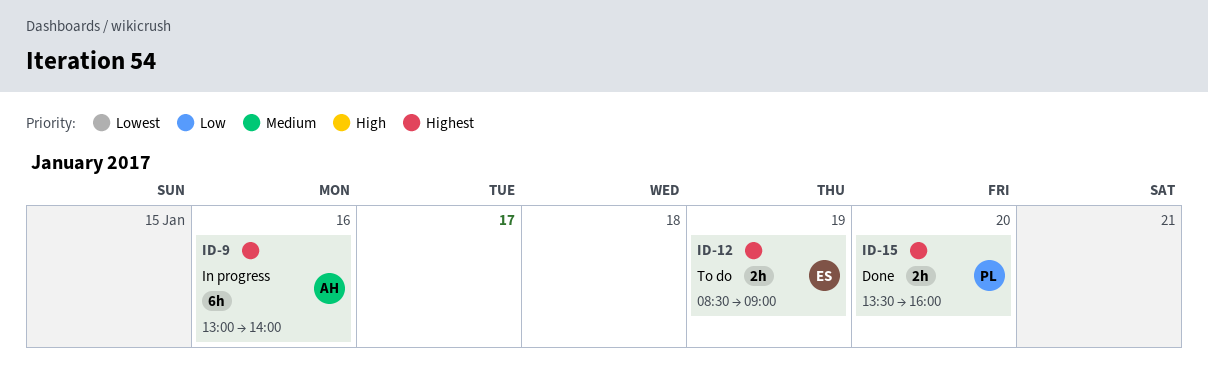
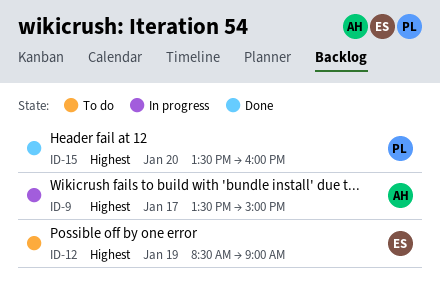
ID-9, day: Jan 16 -> Jan 17
ID-9, begins: 13:00 -> 13:30
ID-9, ends: 14:00 -> 15:00

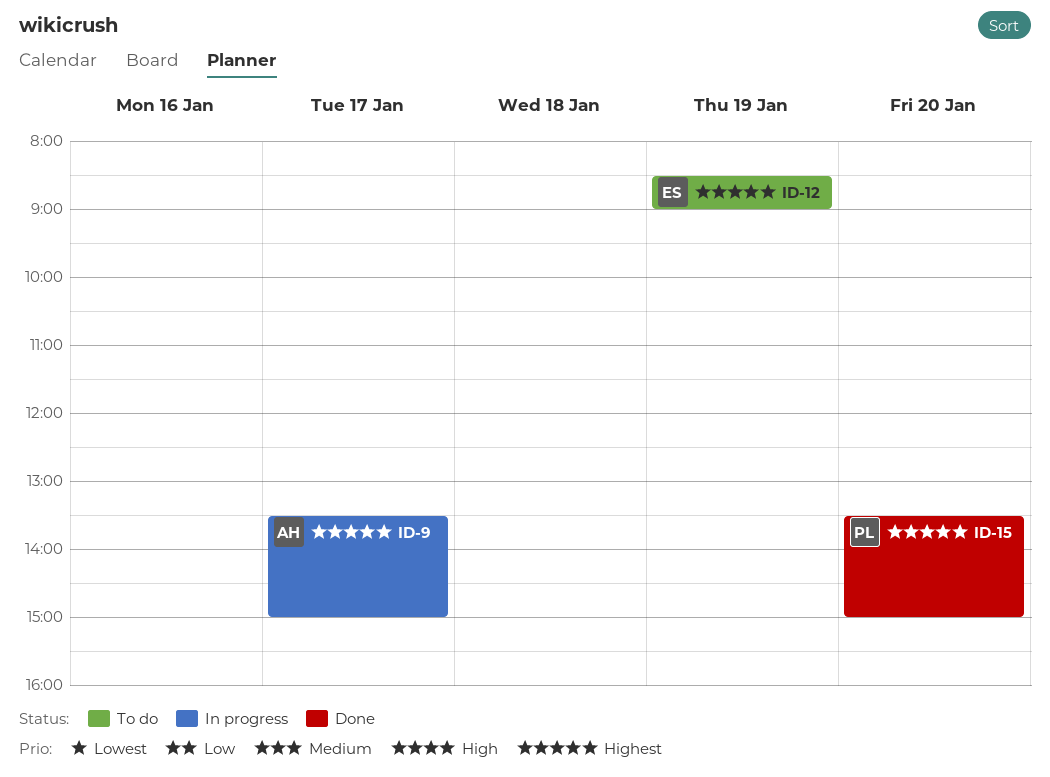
ID-15, ends: 16:00 -> 15:00

